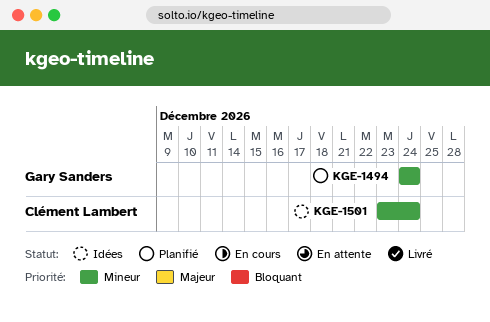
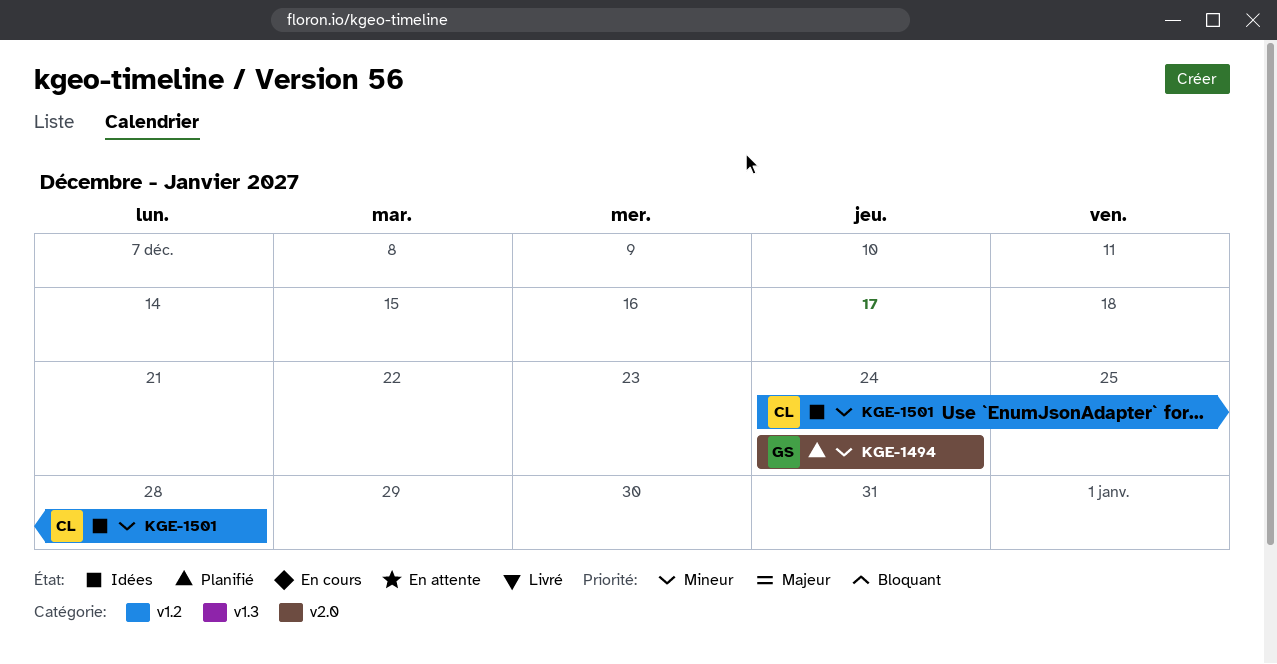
KGE-1501, start: Dec 23 -> Dec 24
KGE-1501, due: Dec 24 -> Dec 28

